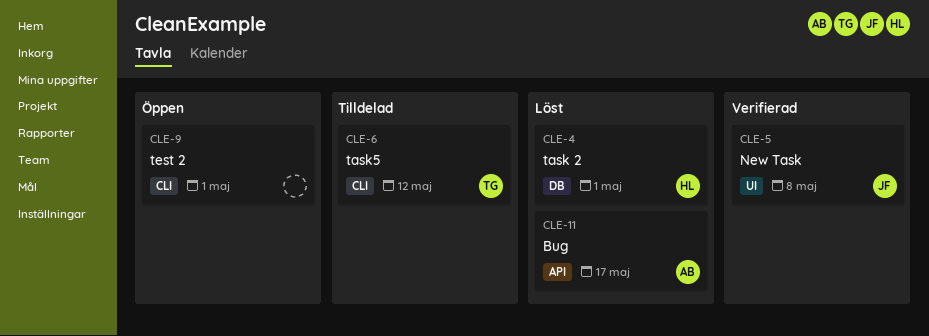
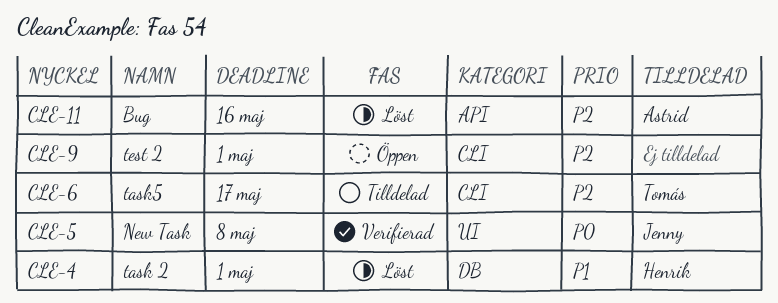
CLE-6, due: May 12 -> May 17
CLE-11, due: May 17 -> May 16

